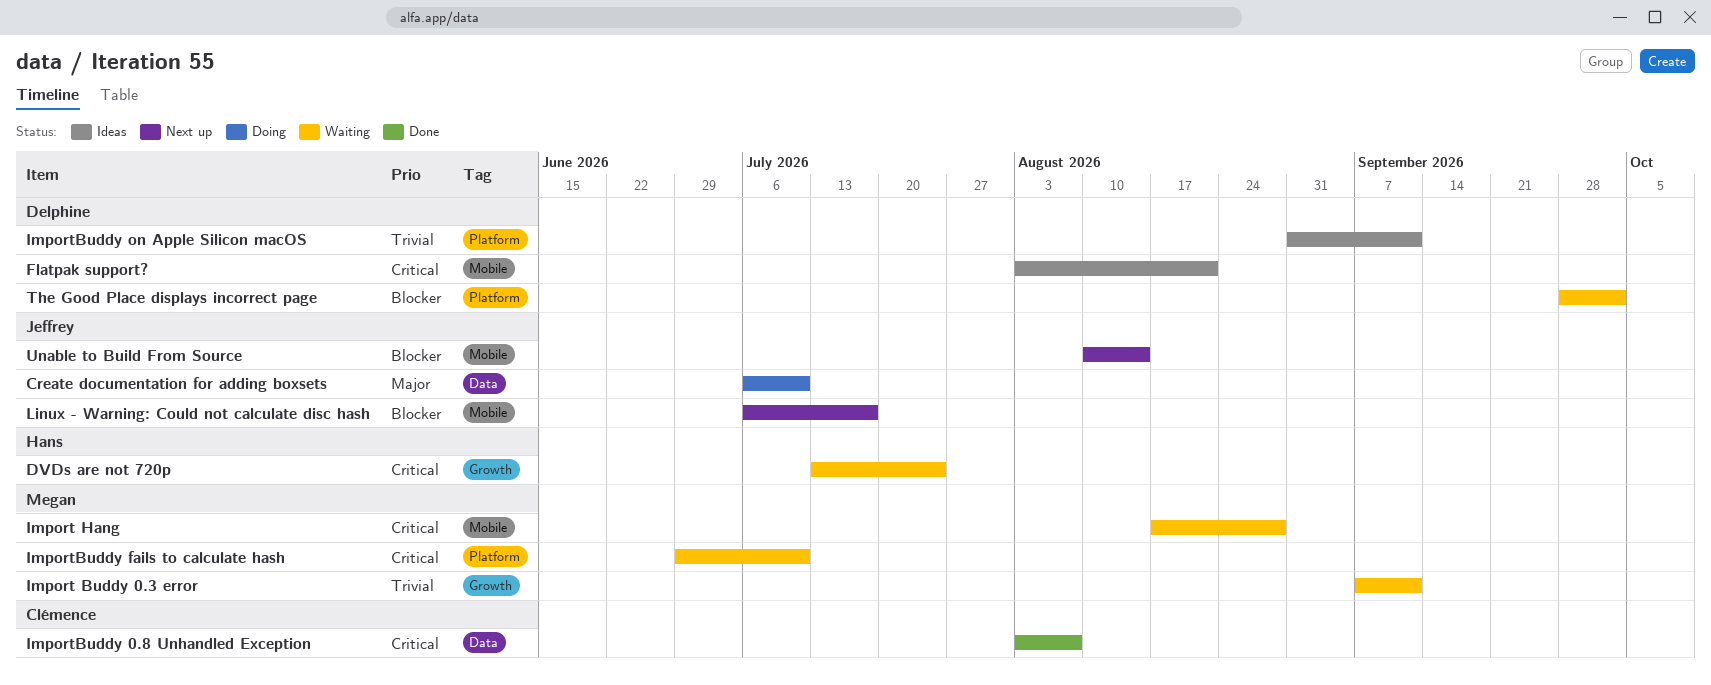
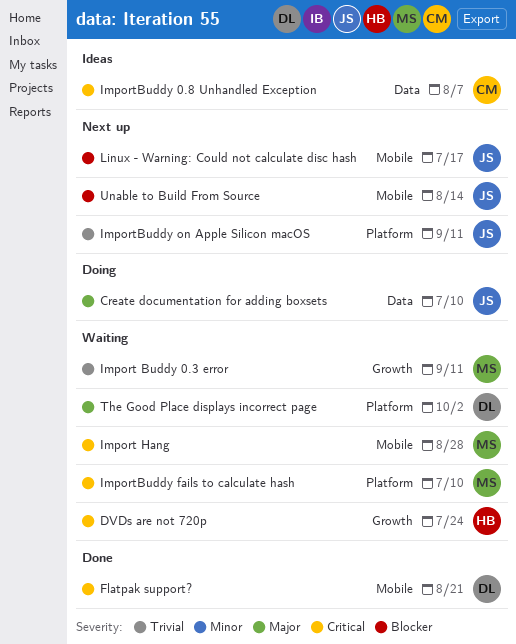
Flatpak support?, status: Ideas -> Done
ImportBuddy 0.8 Unhandled Exception, status: Done -> Ideas
ImportBuddy on Apple Silicon macOS, status: Ideas -> Next up
ImportBuddy on Apple Silicon macOS, owner: Delphine -> Jeffrey
The Good Place displays incorrect page, priority: Blocker -> Major

